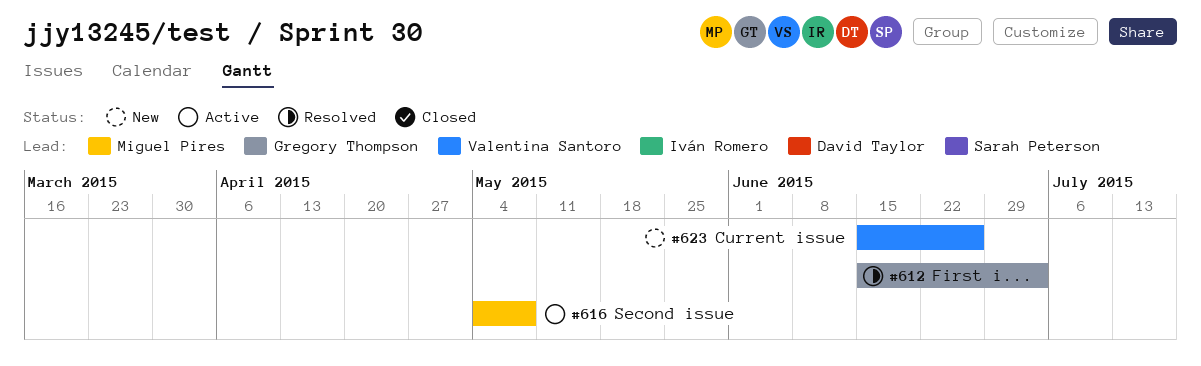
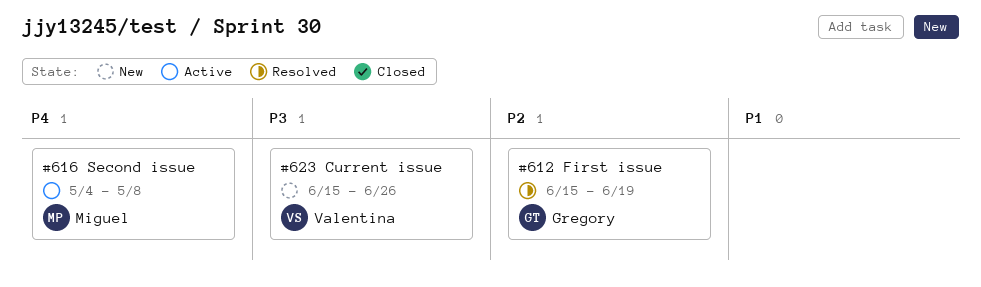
#612, due: Jul 3 -> Jun 19

